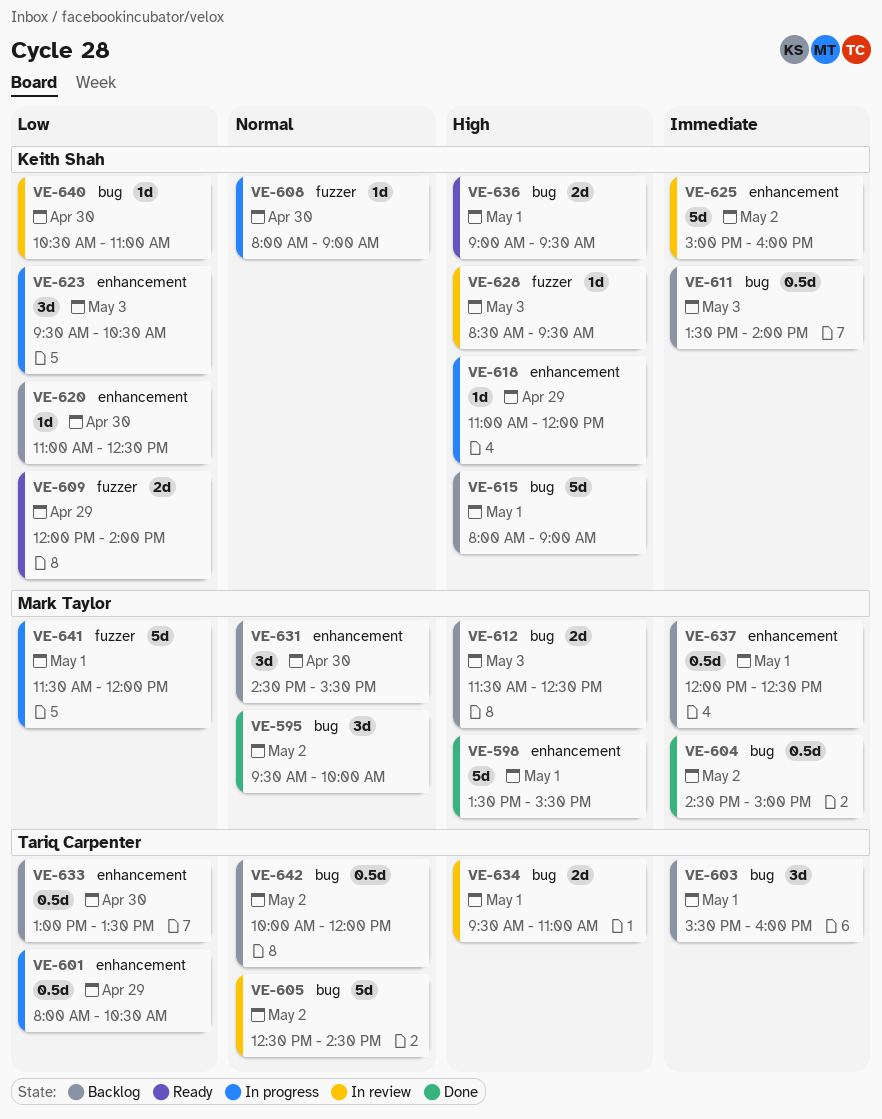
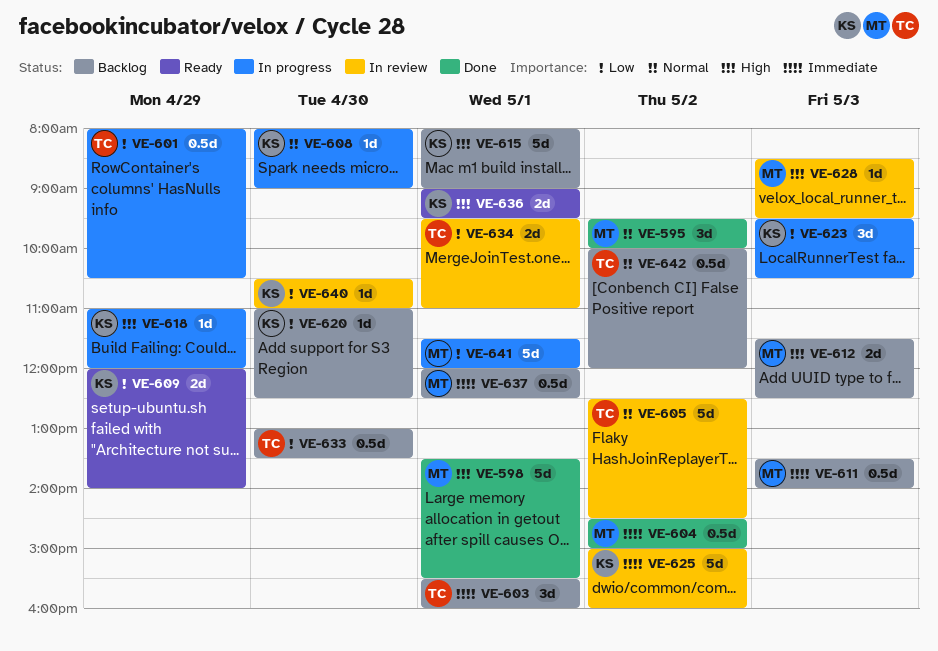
VE-611, owner: Keith Shah -> Mark Taylor
VE-628, owner: Keith Shah -> Mark Taylor
VE-631: present -> none
VE-634, priority: High -> Low

